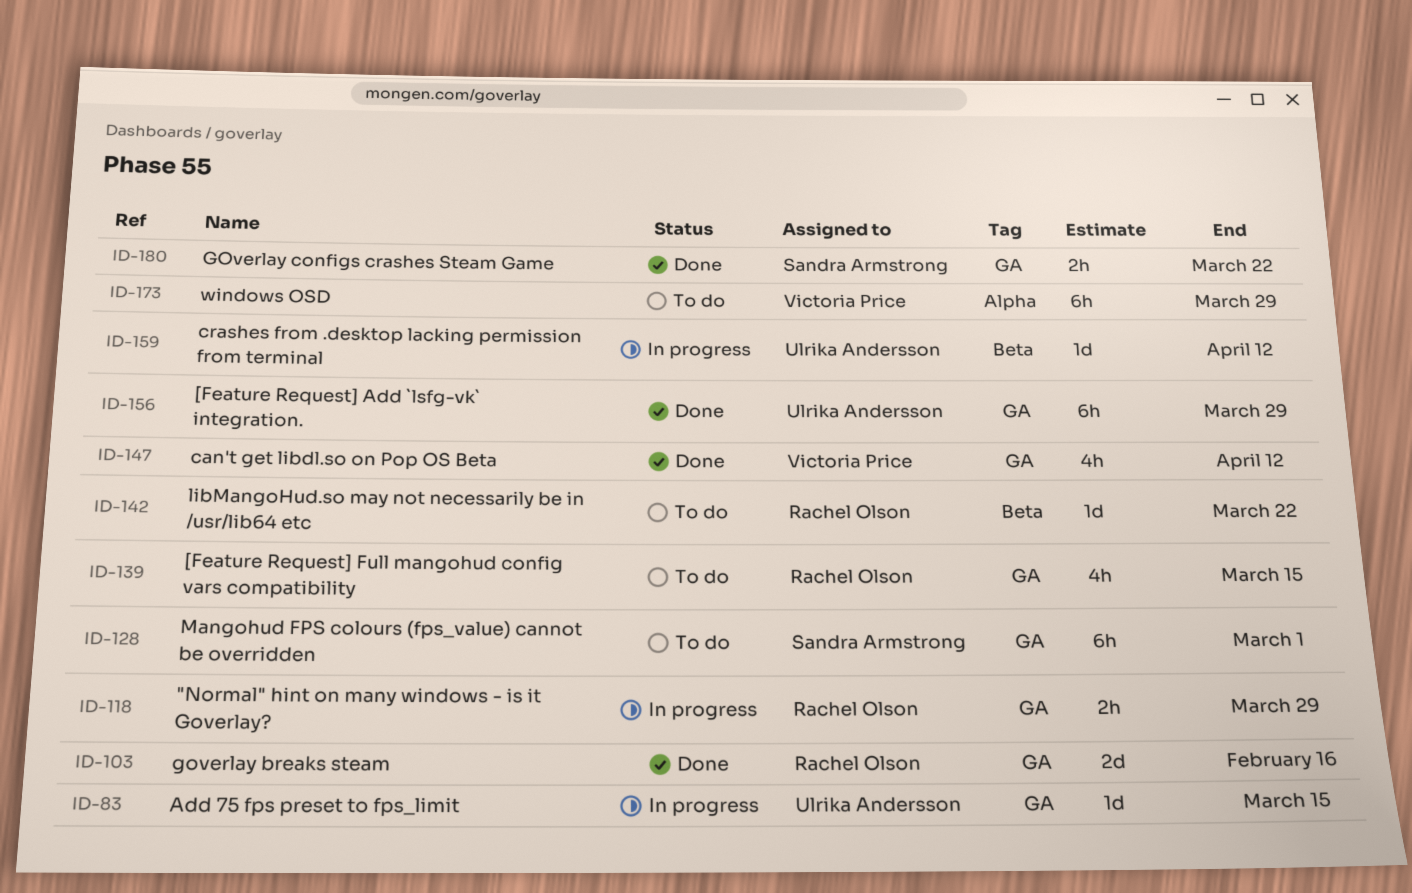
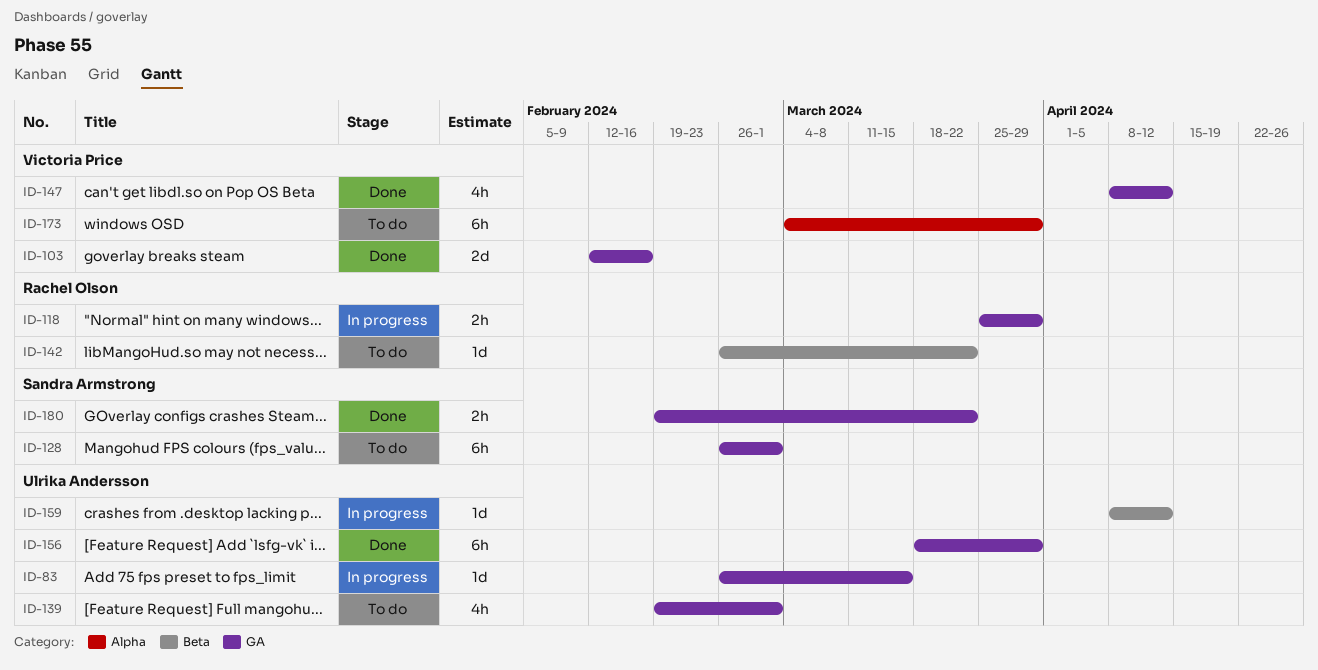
ID-103, owner: Rachel Olson -> Victoria Price
ID-139, owner: Rachel Olson -> Ulrika Andersson
ID-139, due: Mar 15 -> Mar 1

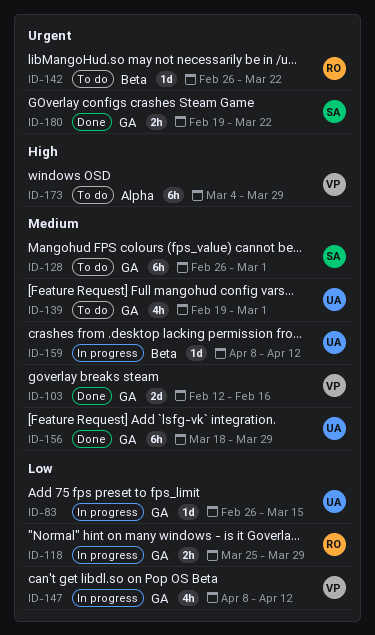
ID-147, status: Done -> In progress

